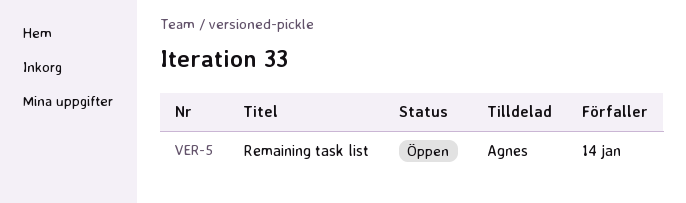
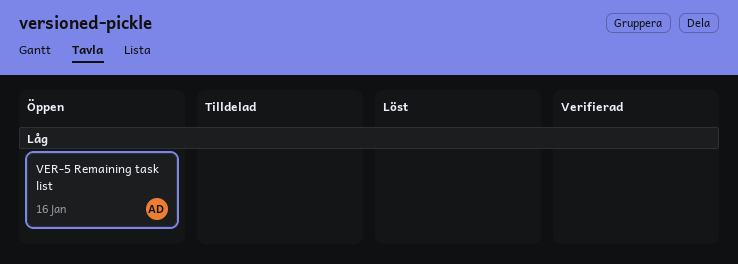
VER-5, due: Jan 14 -> Jan 16

